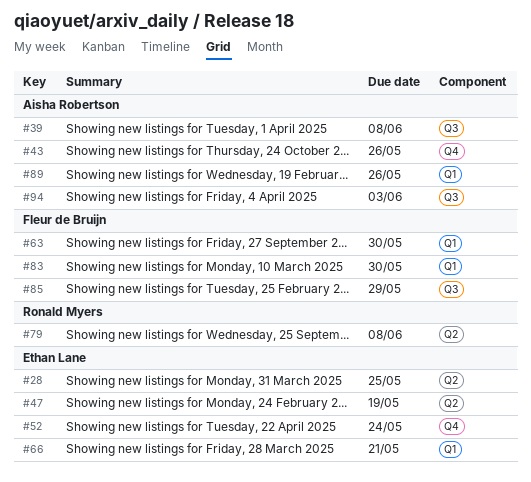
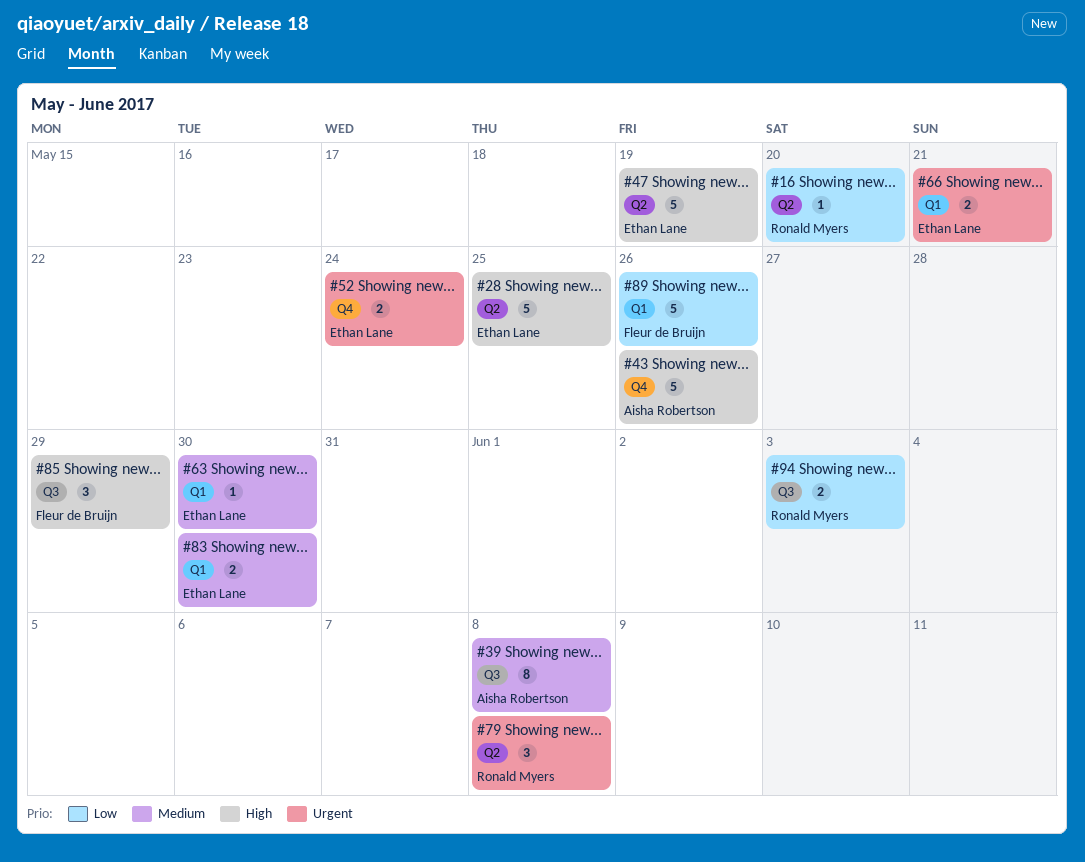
#16: none -> present
#63, owner: Fleur de Bruijn -> Ethan Lane
#83, owner: Fleur de Bruijn -> Ethan Lane
#89, owner: Aisha Robertson -> Fleur de Bruijn
#94, owner: Aisha Robertson -> Ronald Myers

